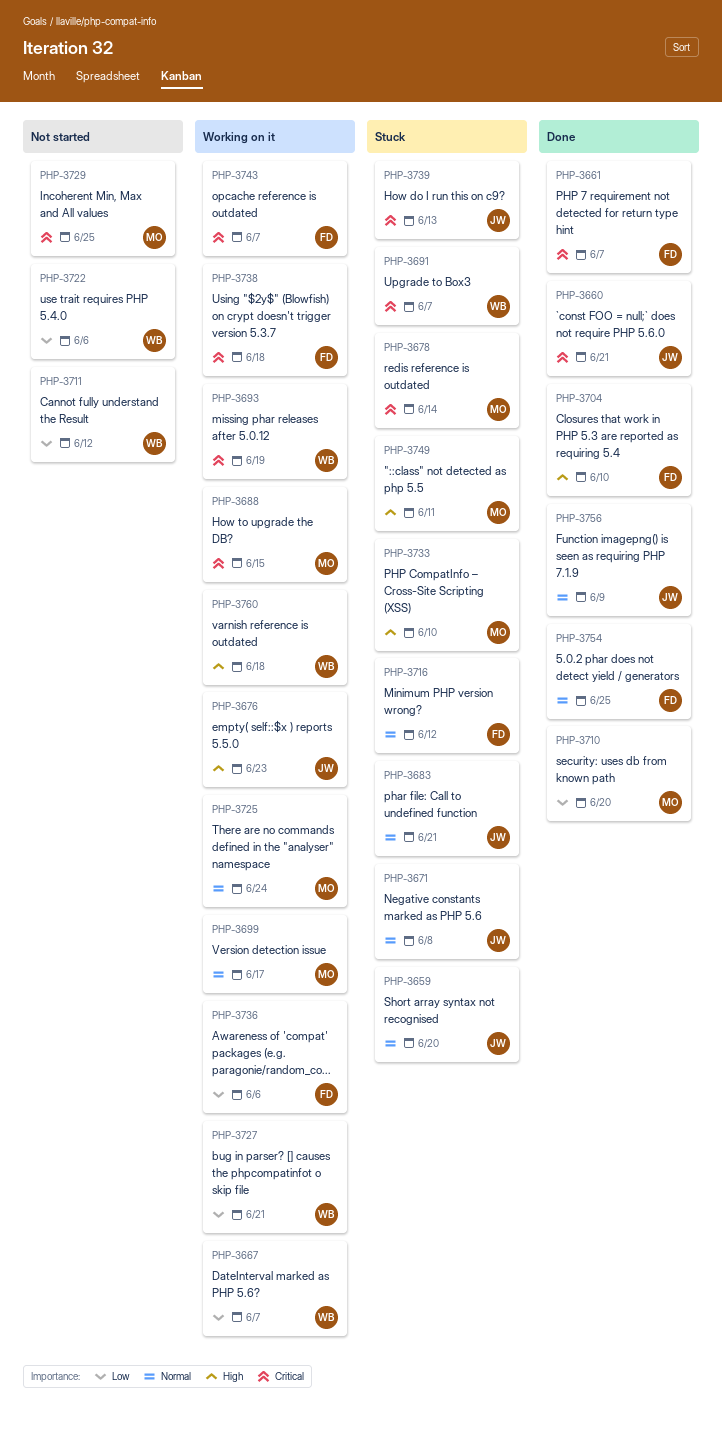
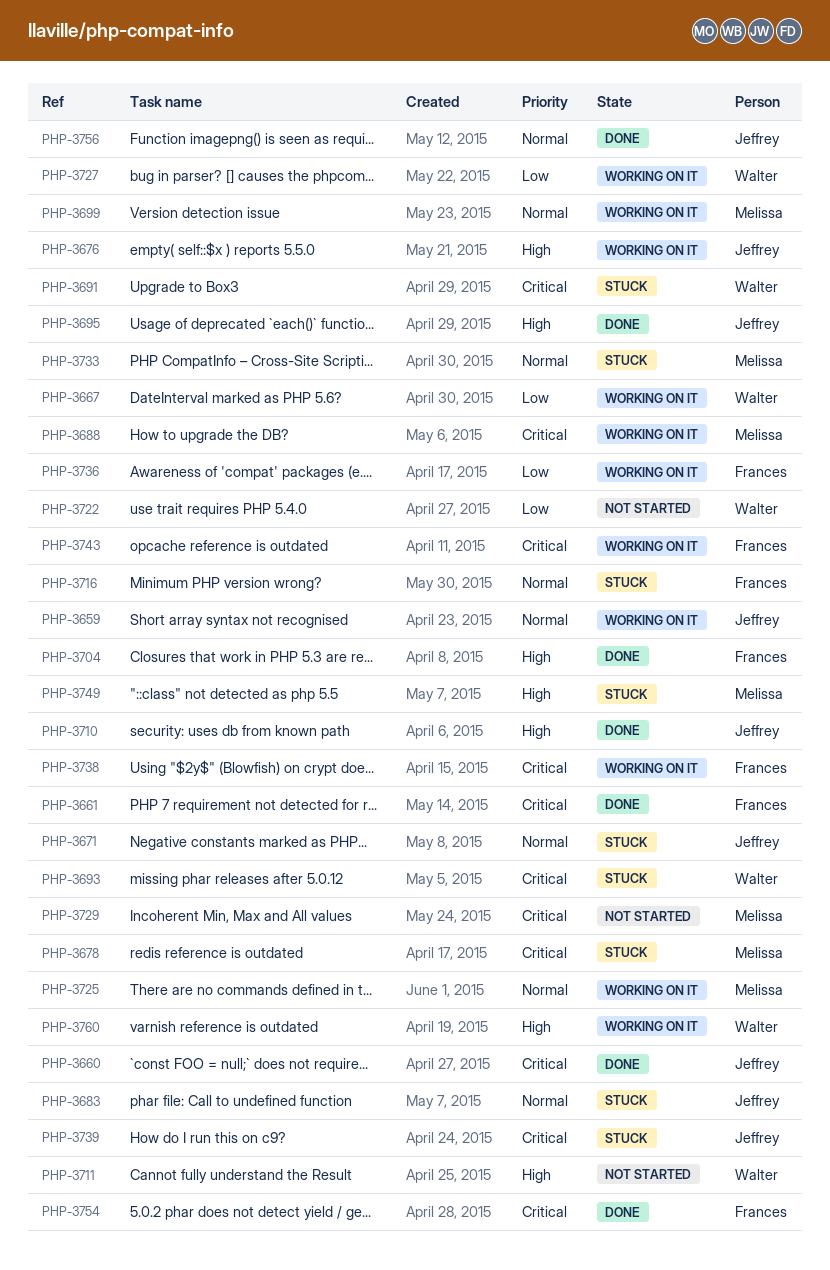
PHP-3659, status: Stuck -> Working on it
PHP-3693, status: Working on it -> Stuck
PHP-3695: none -> present
PHP-3710, owner: Melissa -> Jeffrey
PHP-3710, priority: Low -> High
PHP-3711, priority: Low -> High
PHP-3733, priority: High -> Normal
PHP-3754, priority: Normal -> Critical

